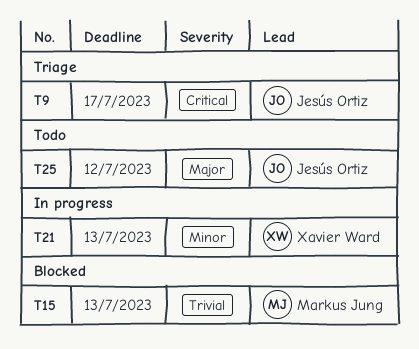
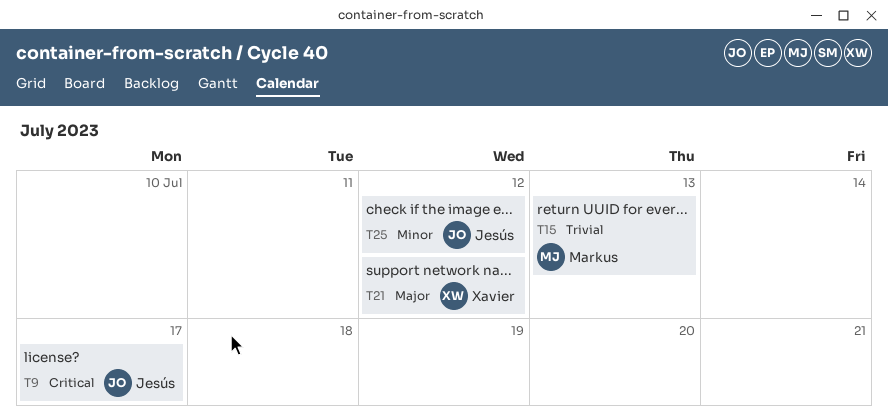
T21, priority: Minor -> Major
T21, due: Jul 13 -> Jul 12
T25, priority: Major -> Minor

